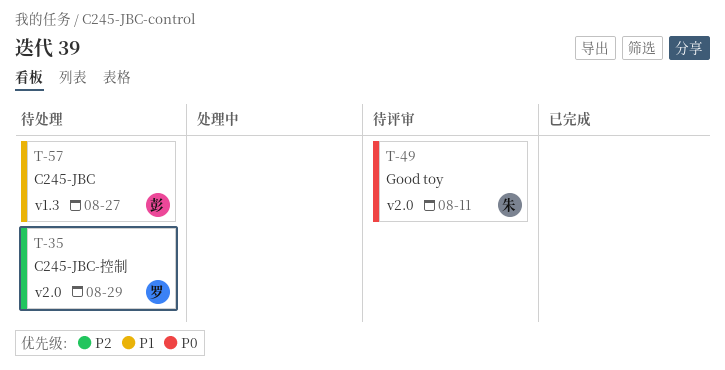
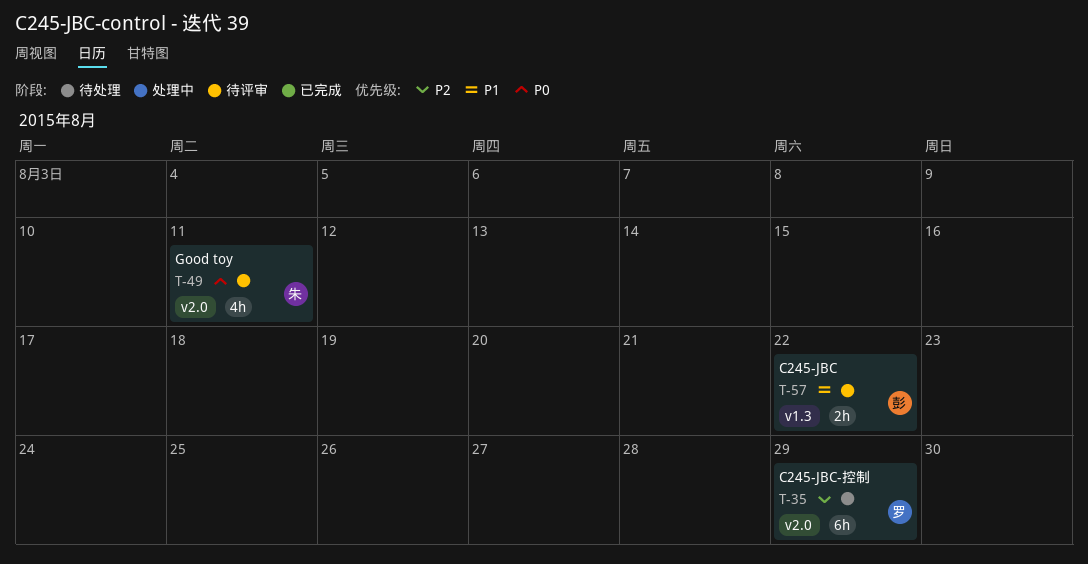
T-57, status: 待处理 -> 待评审
T-57, due: Aug 27 -> Aug 22

